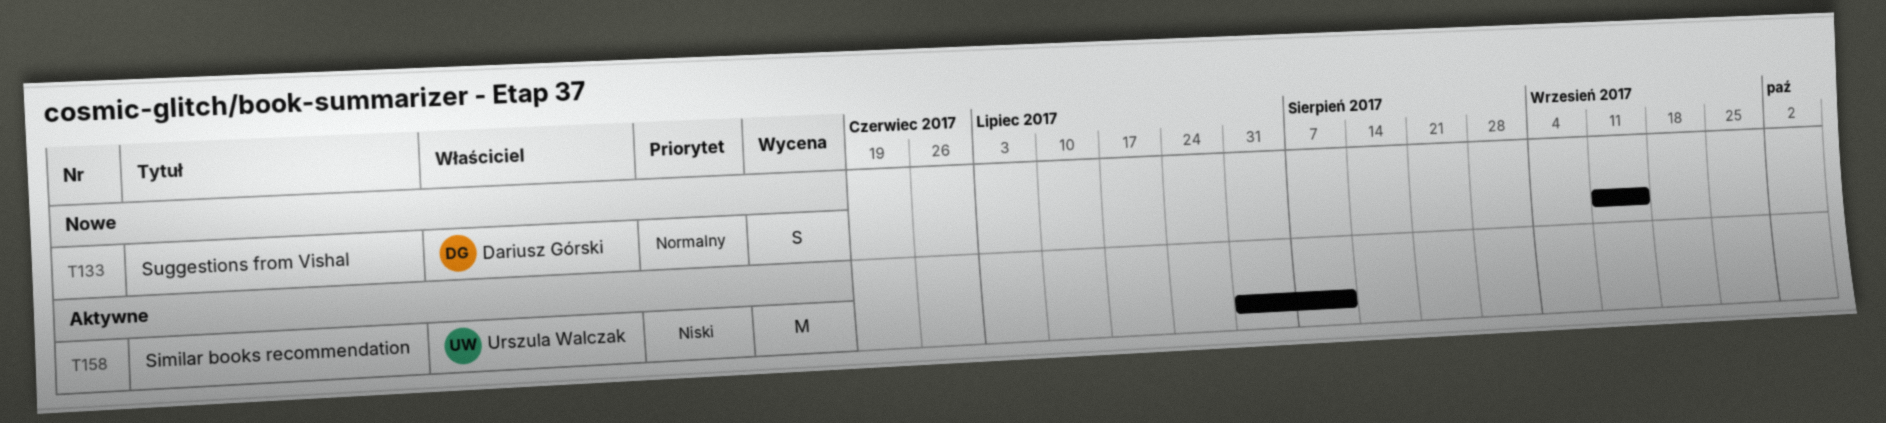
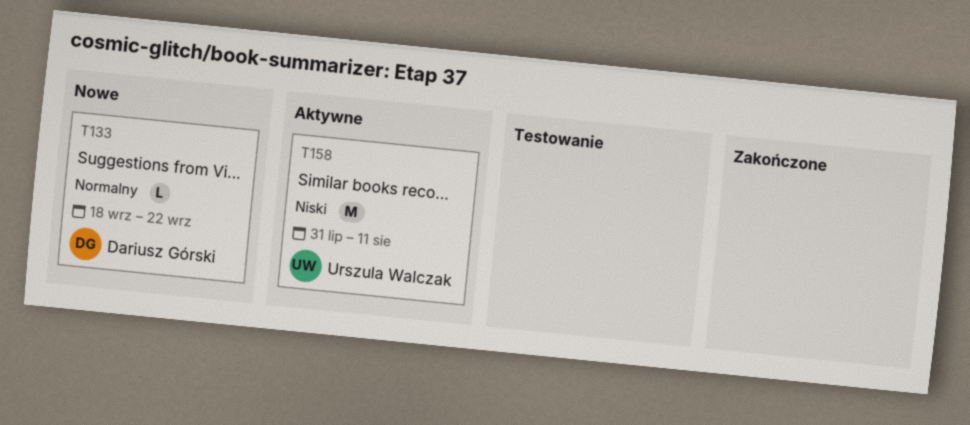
T133, estimate: S -> L
T133, start: Sep 11 -> Sep 18
T133, due: Sep 15 -> Sep 22

